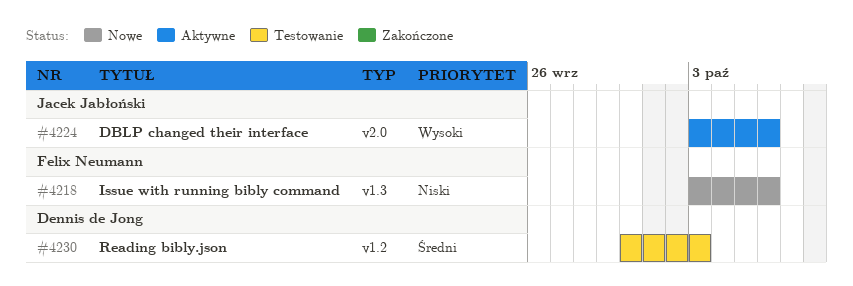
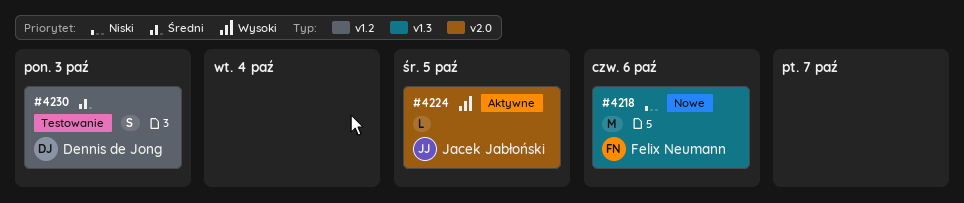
#4224, due: Oct 6 -> Oct 5

